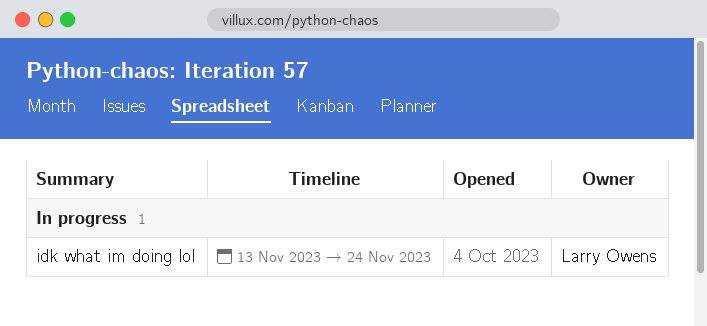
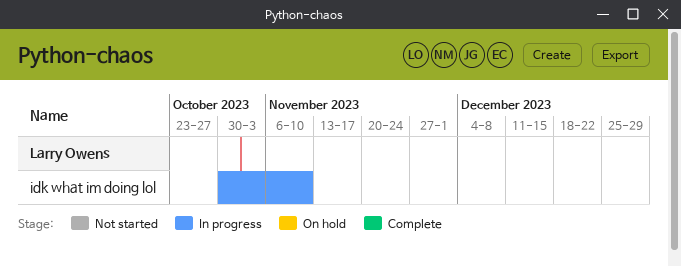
idk what im doing lol, start: Nov 13 -> Oct 30
idk what im doing lol, due: Nov 24 -> Nov 10

